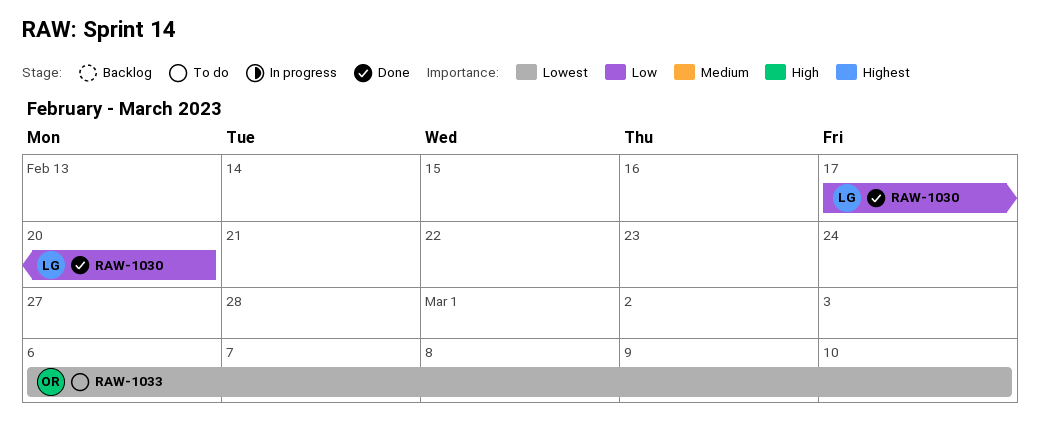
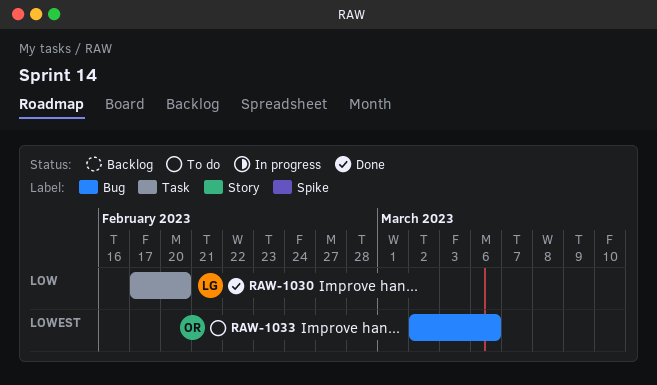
RAW-1033, start: Mar 6 -> Mar 2
RAW-1033, due: Mar 10 -> Mar 6

